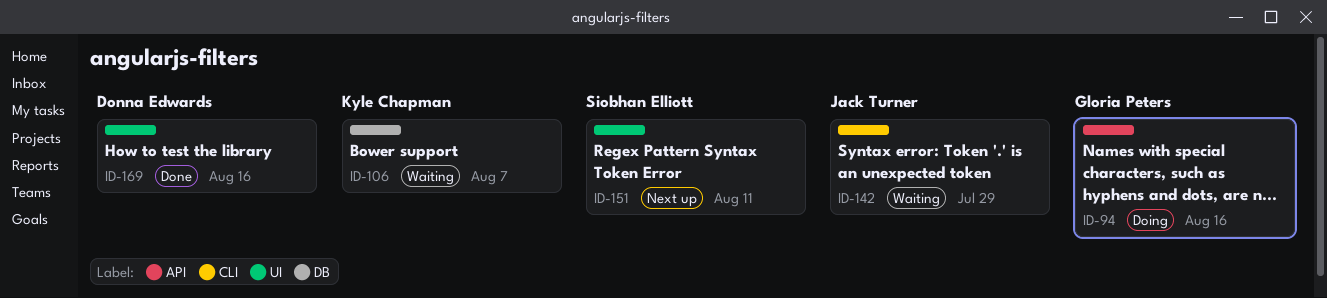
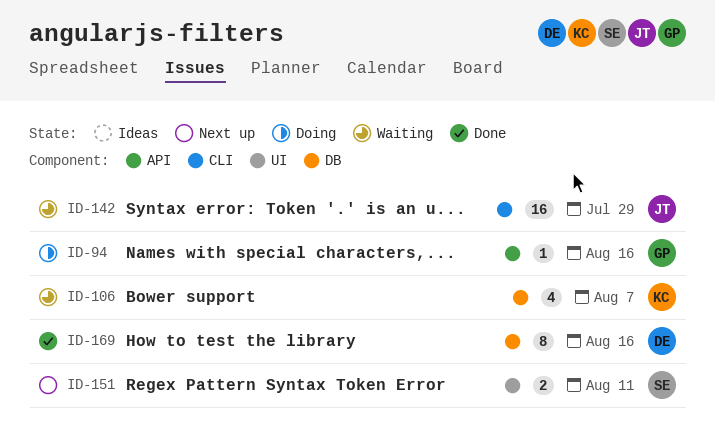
ID-169, label: UI -> DB

